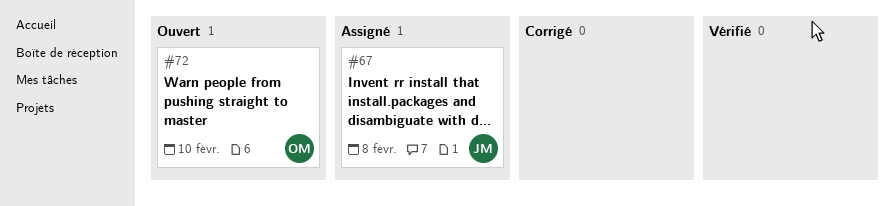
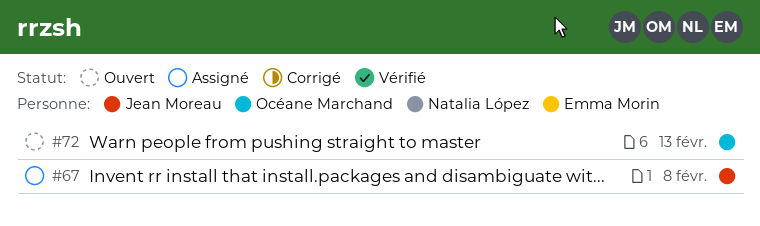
#72, due: Feb 10 -> Feb 13

